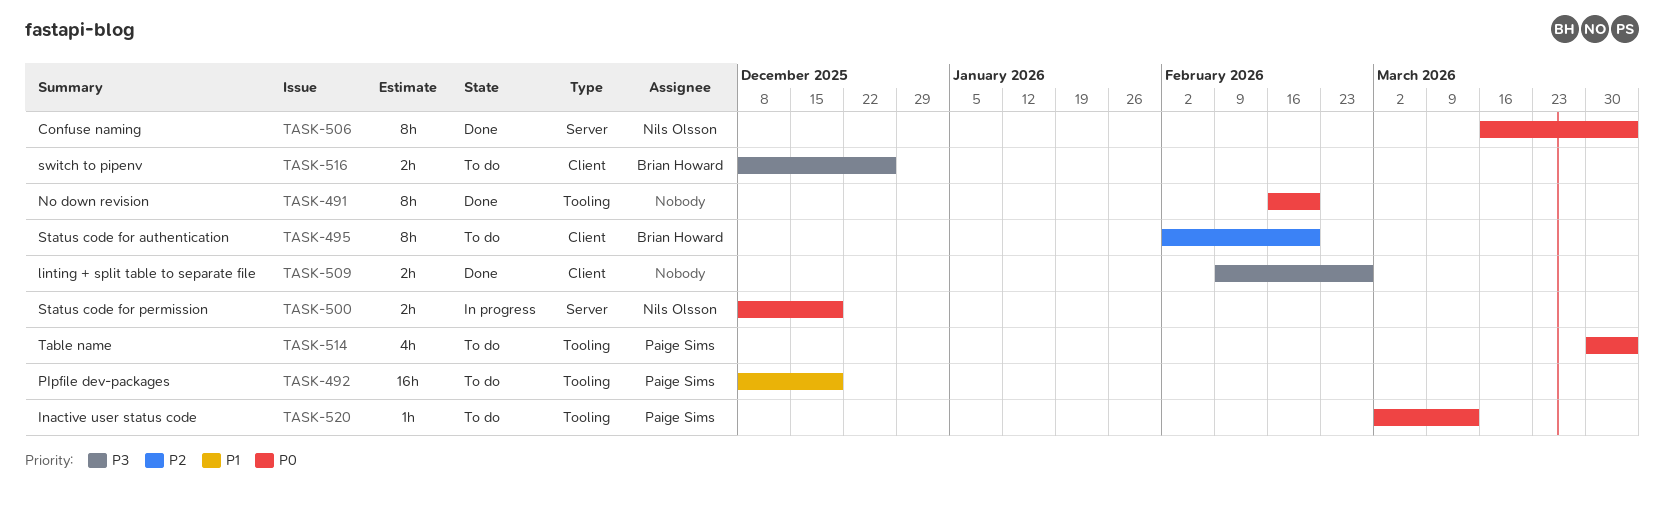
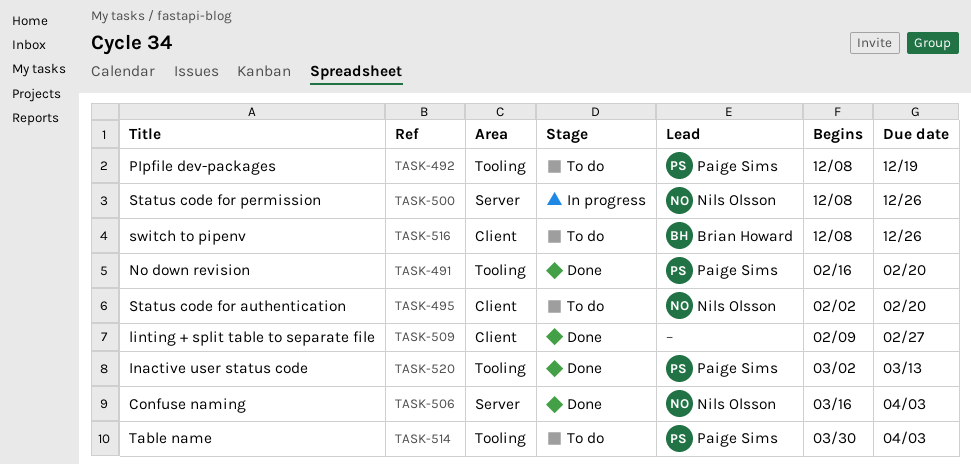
TASK-491, owner: none -> Paige Sims
TASK-495, owner: Brian Howard -> Nils Olsson
TASK-500, due: Dec 19 -> Dec 26
TASK-520, status: To do -> Done

